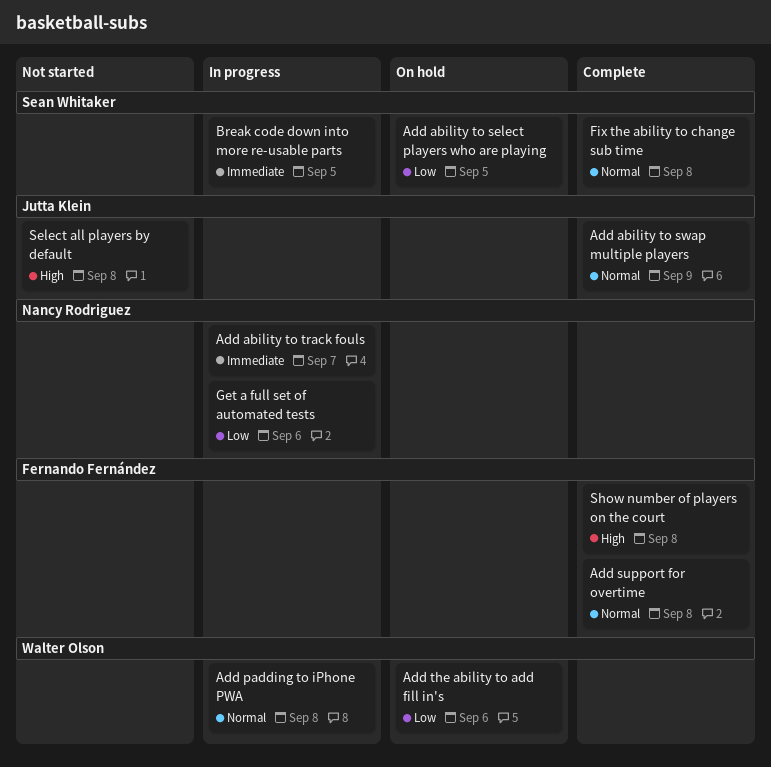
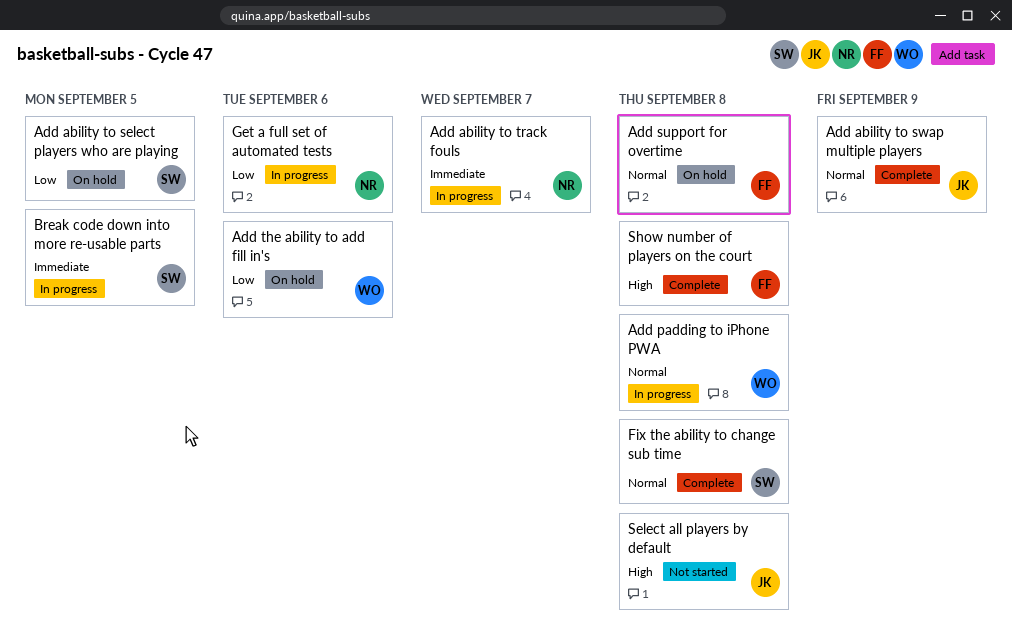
Add support for overtime, status: Complete -> On hold

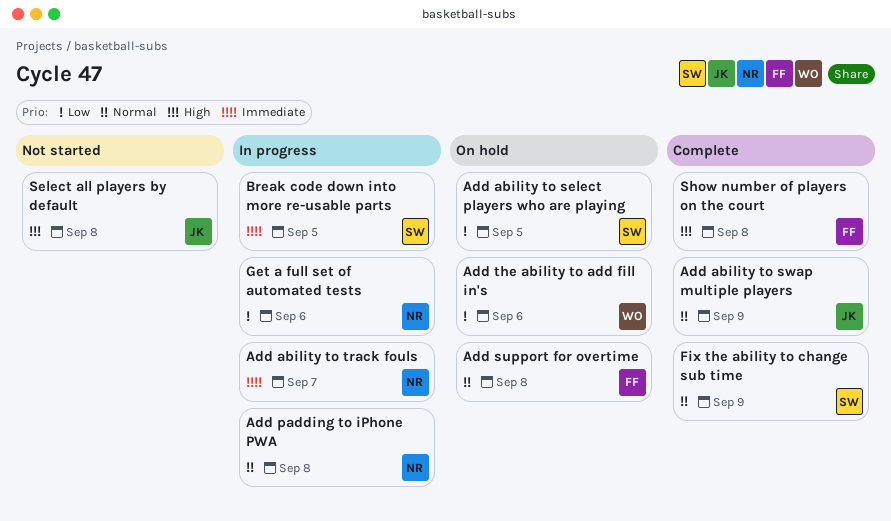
Add padding to iPhone PWA, owner: WO -> NR
Fix the ability to change sub time, due: Sep 8 -> Sep 9

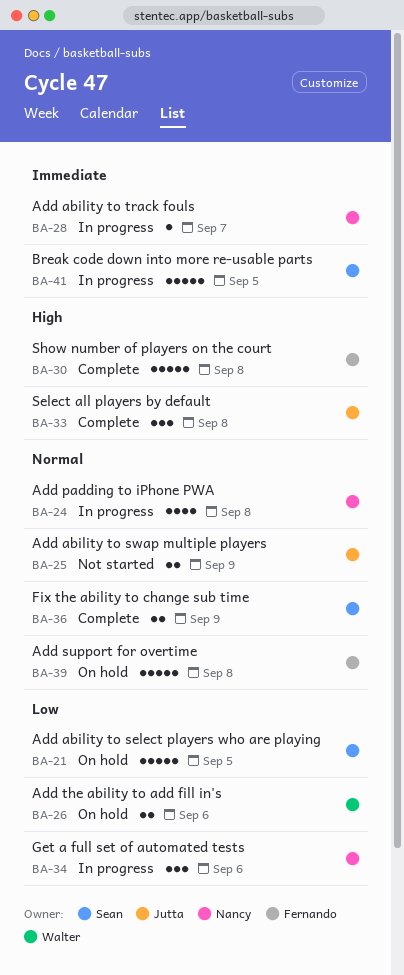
Add ability to swap multiple players, status: Complete -> Not started
Select all players by default, status: Not started -> Complete

